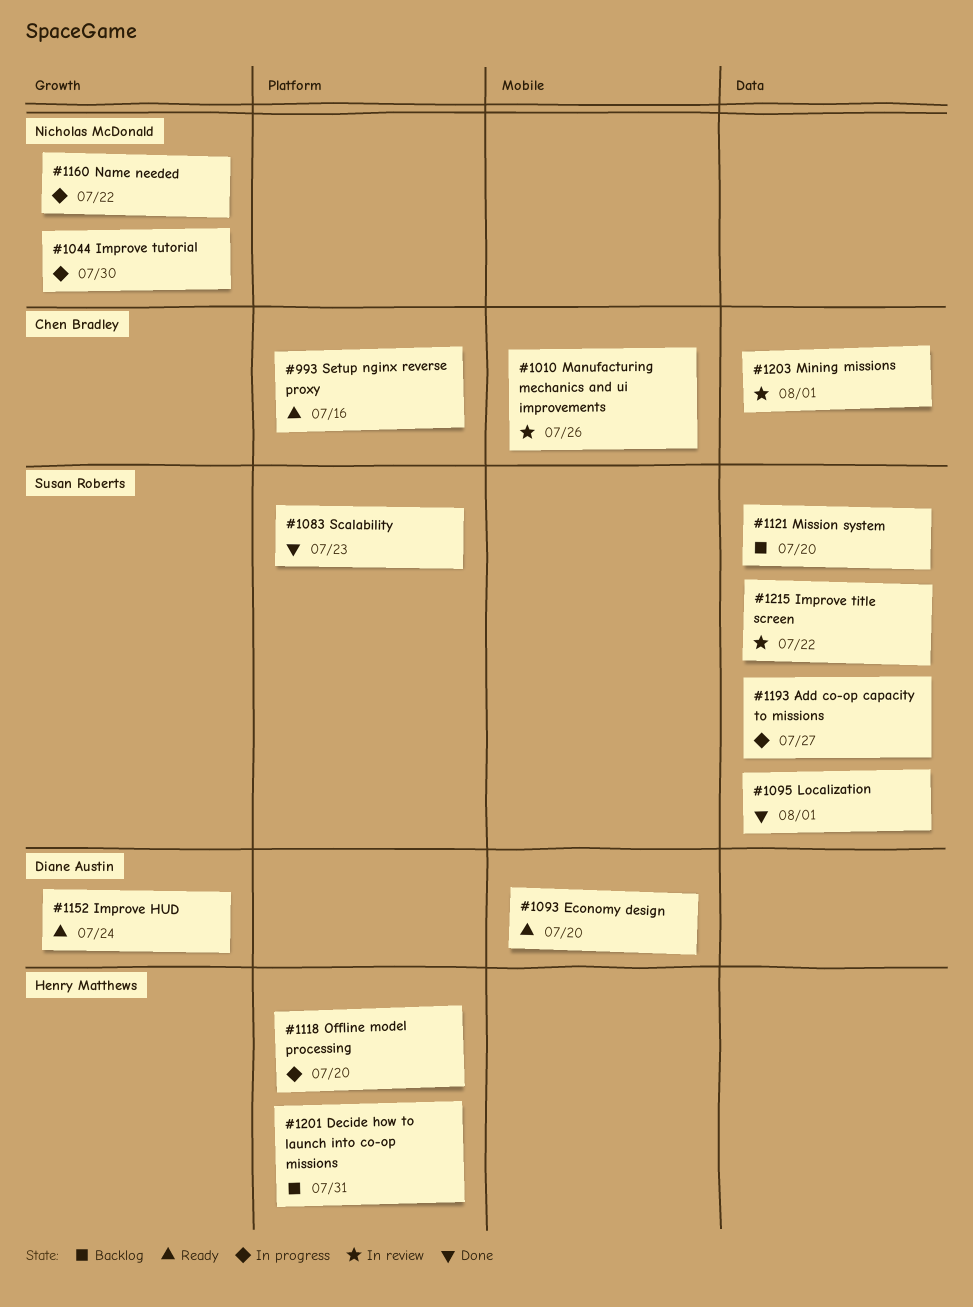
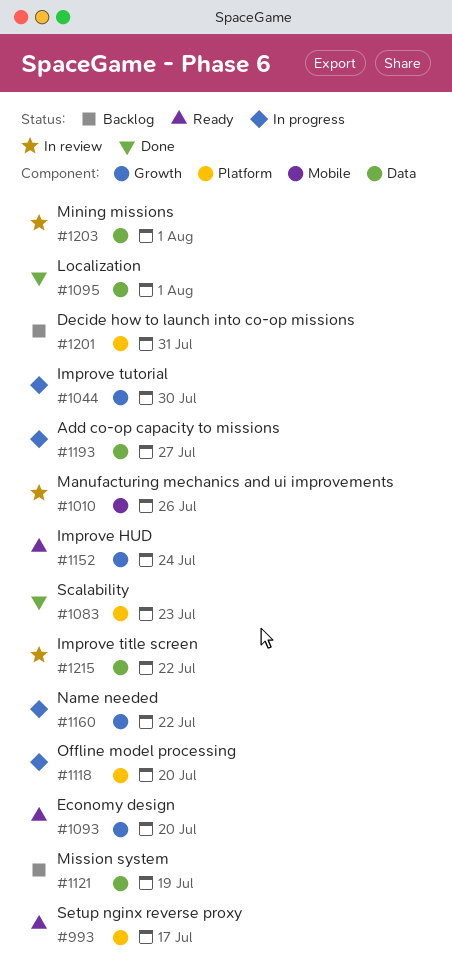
#993, due: Jul 16 -> Jul 17
#1093, label: Mobile -> Growth
#1121, due: Jul 20 -> Jul 19

